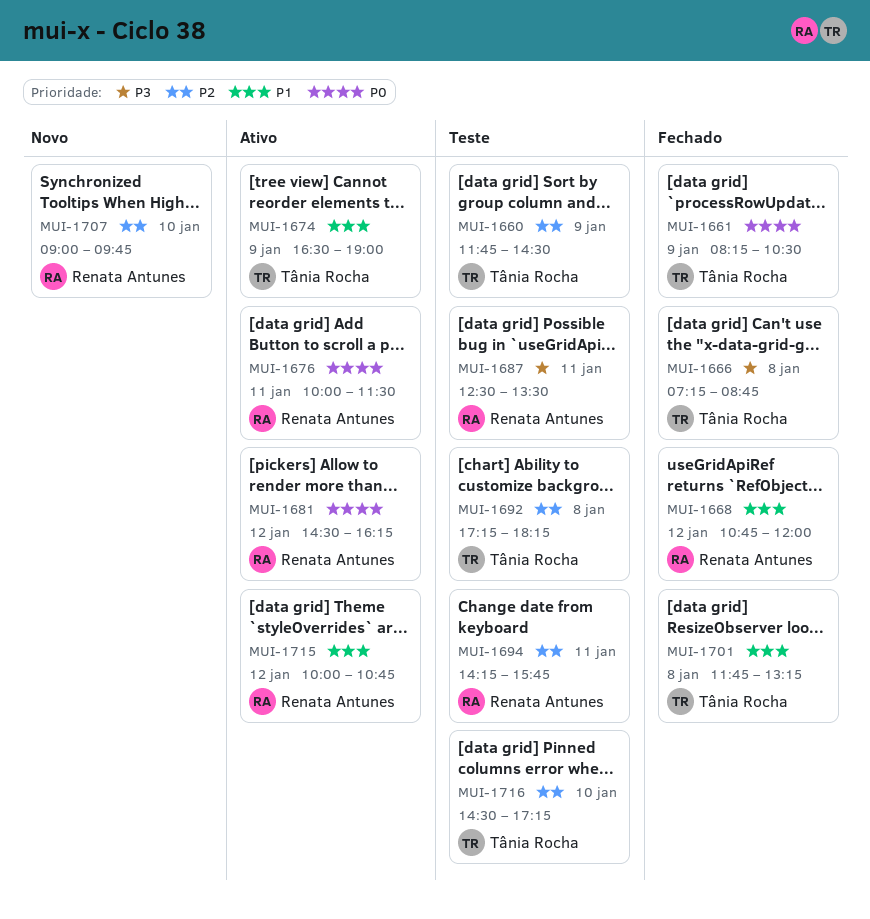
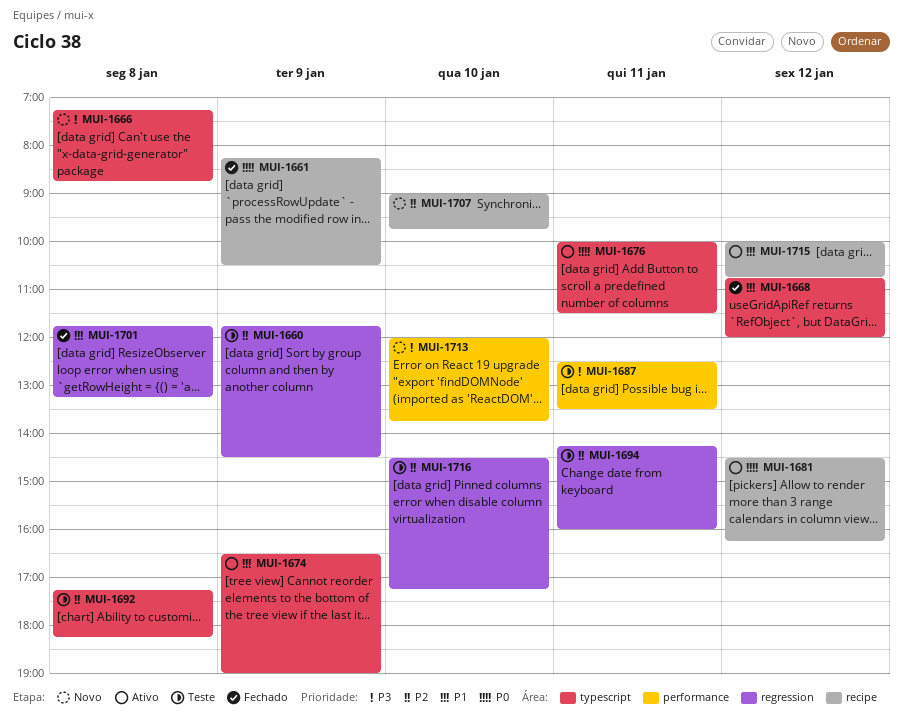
MUI-1666, status: Fechado -> Novo
MUI-1694, ends: 15:45 -> 16:00
MUI-1713: none -> present

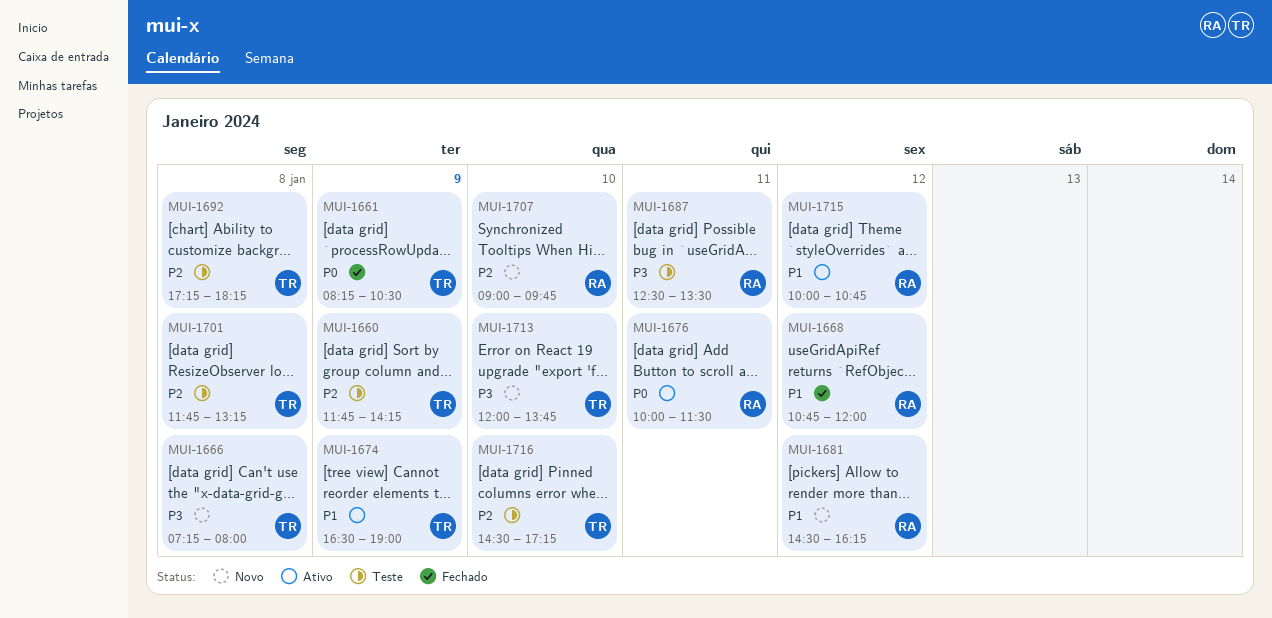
MUI-1660, ends: 14:30 -> 14:15
MUI-1666, ends: 08:45 -> 08:00
MUI-1681, status: Ativo -> Novo
MUI-1681, priority: P0 -> P1
MUI-1694: present -> none
MUI-1701, status: Fechado -> Teste
MUI-1701, priority: P1 -> P2

